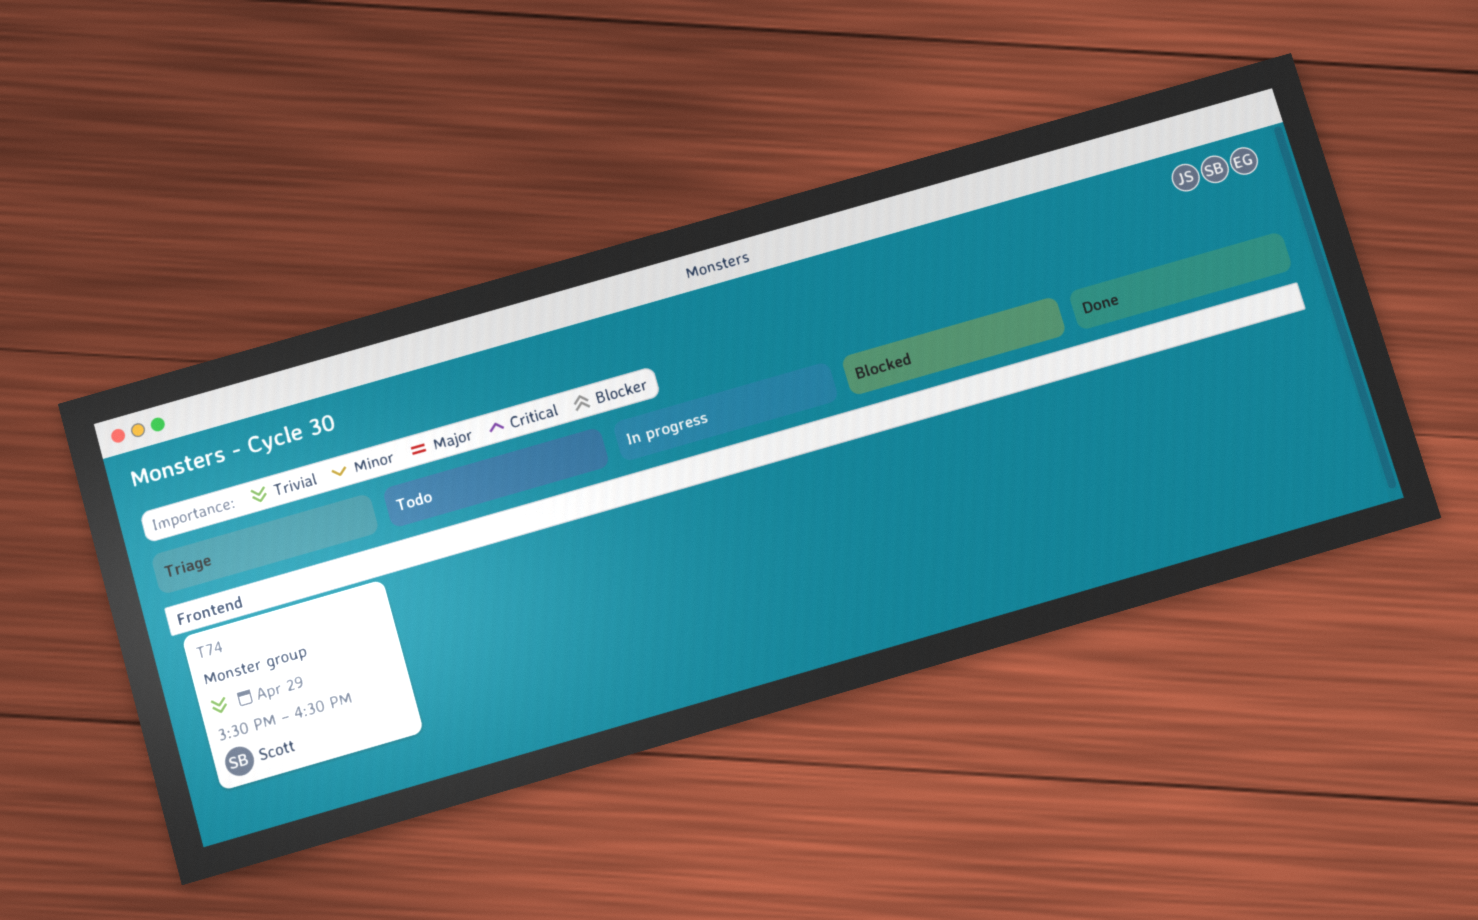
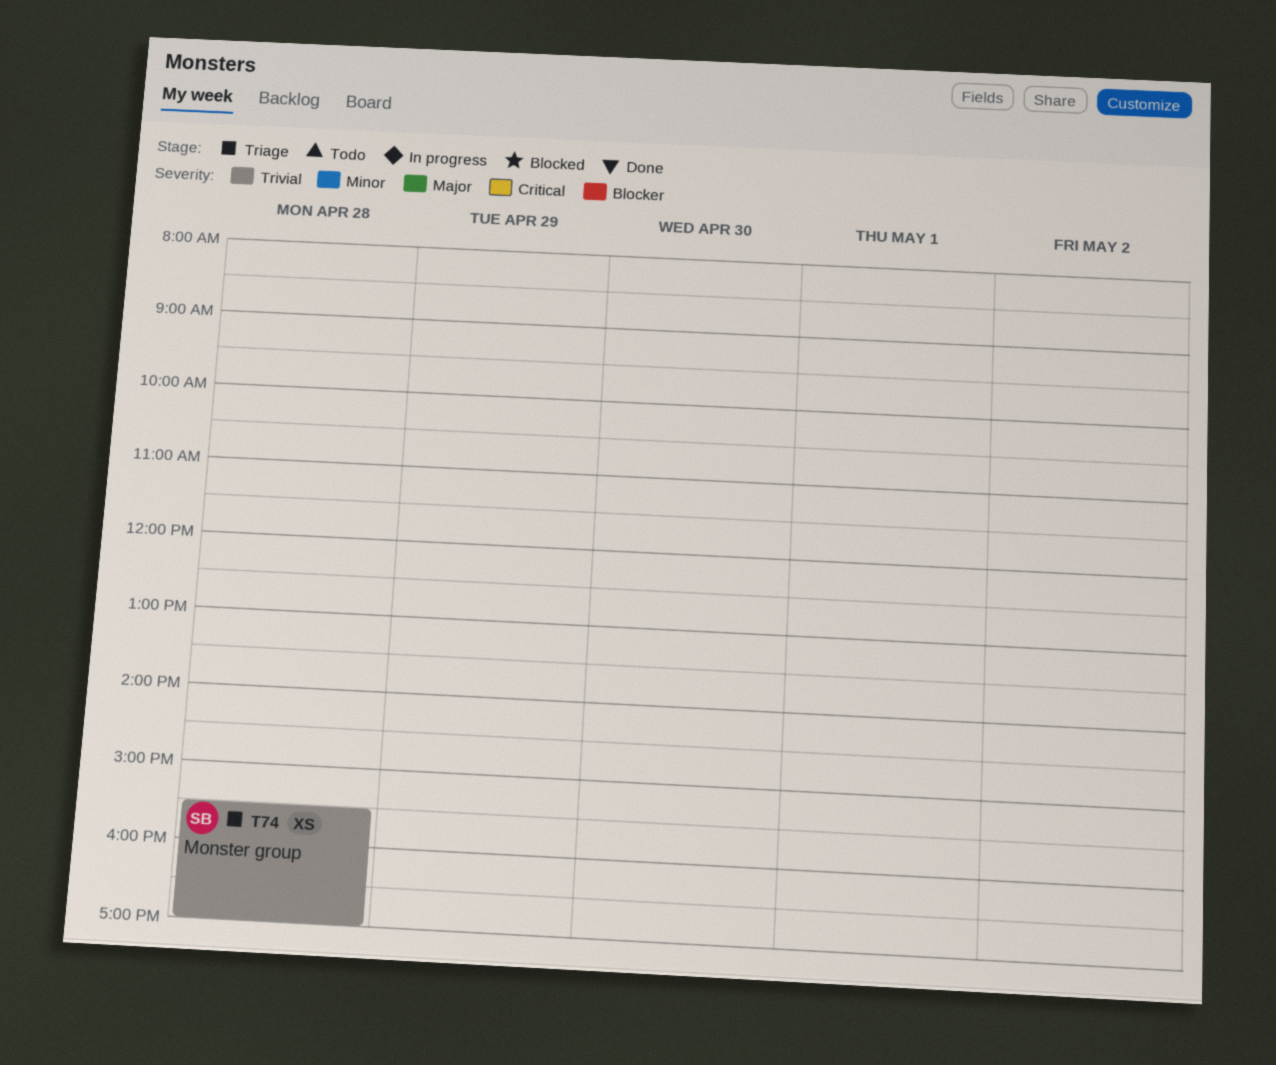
T74, day: Apr 29 -> Apr 28
T74, ends: 16:30 -> 17:00

